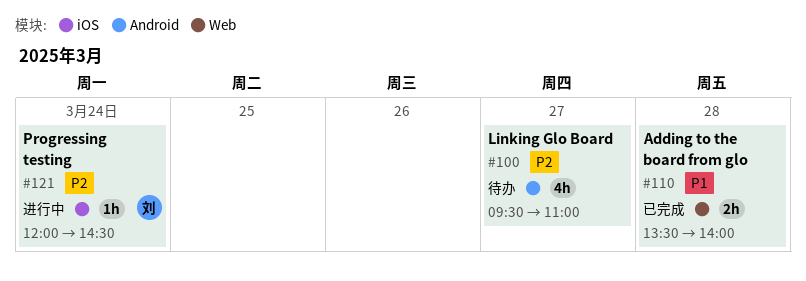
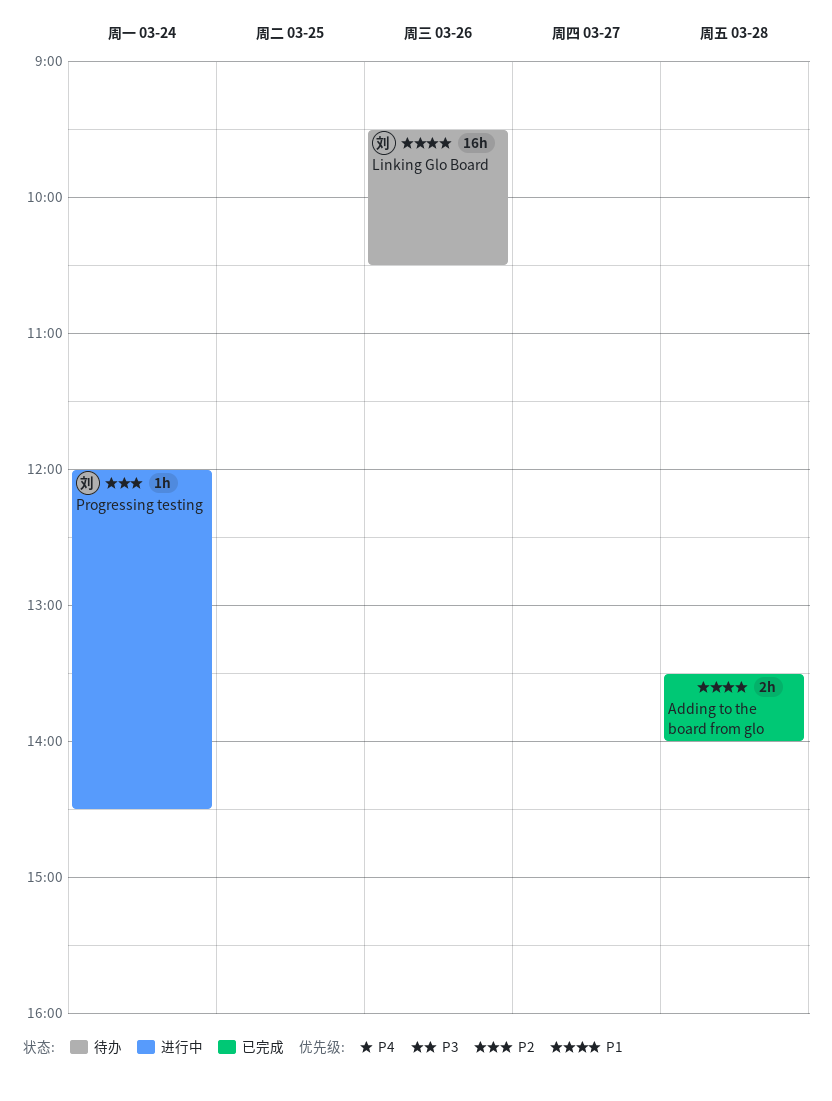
Linking Glo Board, owner: none -> 刘
Linking Glo Board, priority: P2 -> P1
Linking Glo Board, estimate: 4h -> 16h
Linking Glo Board, day: Mar 27 -> Mar 26
Linking Glo Board, ends: 11:00 -> 10:30

